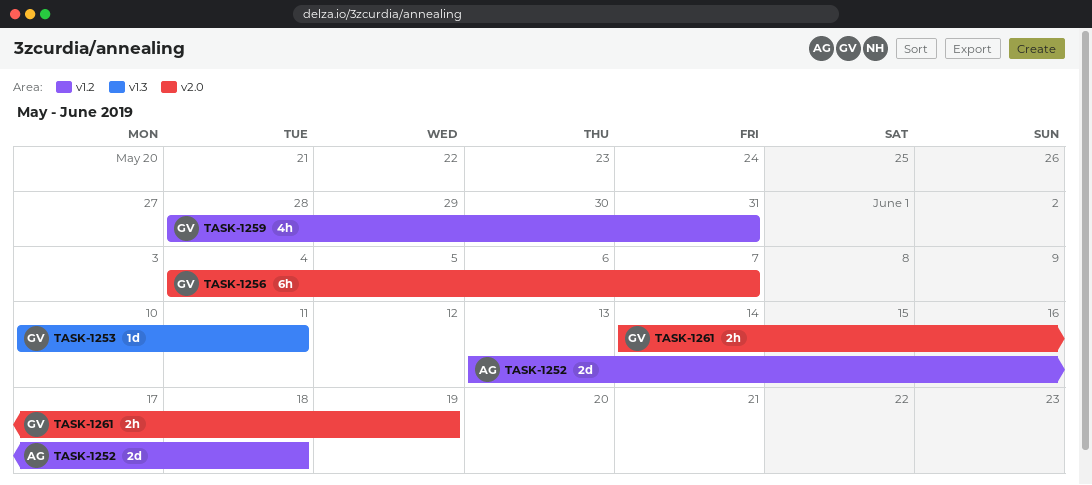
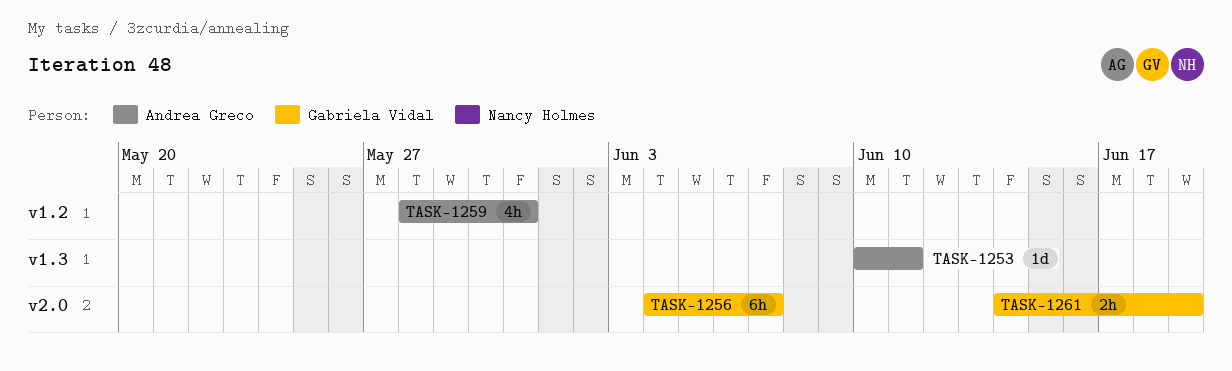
TASK-1252: present -> none
TASK-1253, owner: Gabriela Vidal -> Andrea Greco
TASK-1259, owner: Gabriela Vidal -> Andrea Greco

